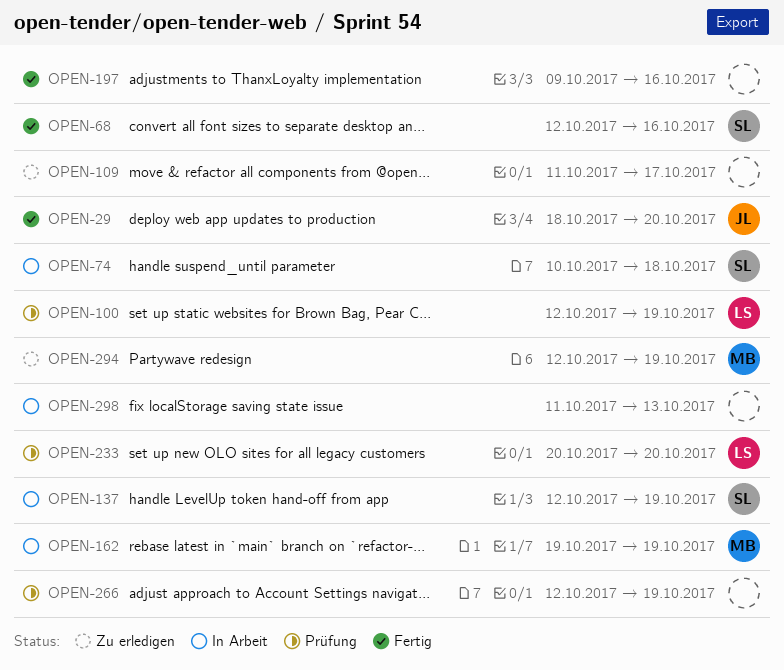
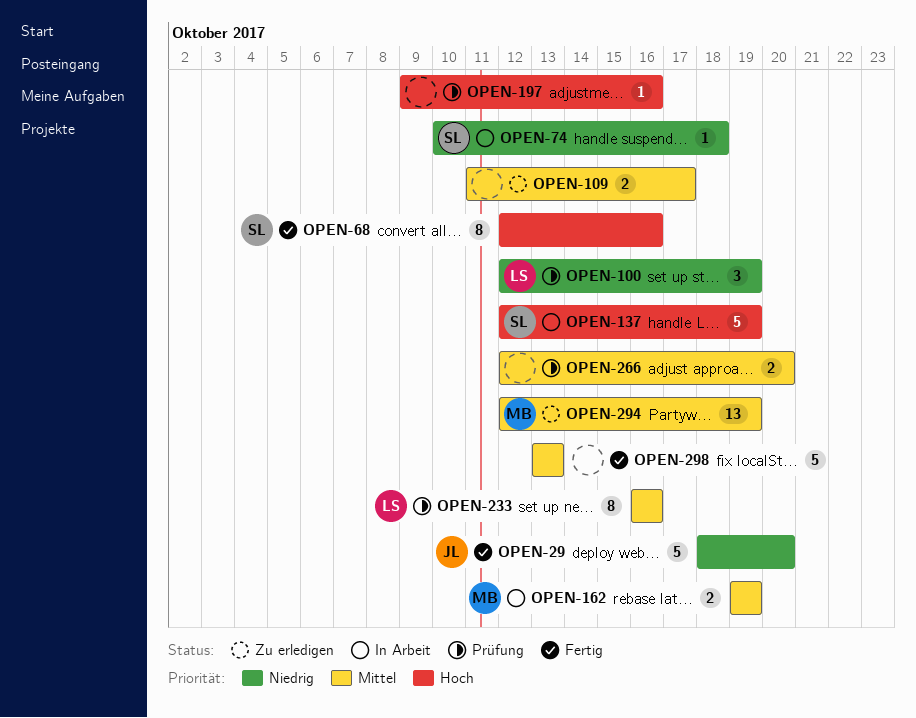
OPEN-197, status: Fertig -> Prüfung
OPEN-233, start: Oct 20 -> Oct 16
OPEN-233, due: Oct 20 -> Oct 16
OPEN-266, due: Oct 19 -> Oct 20
OPEN-298, status: In Arbeit -> Fertig
OPEN-298, start: Oct 11 -> Oct 13

